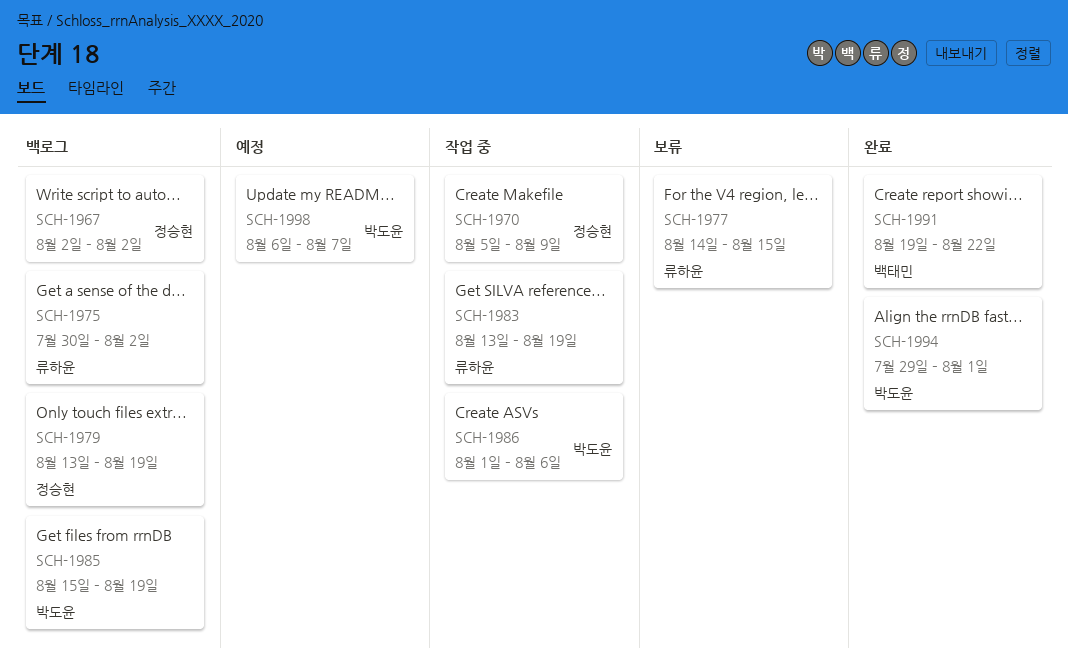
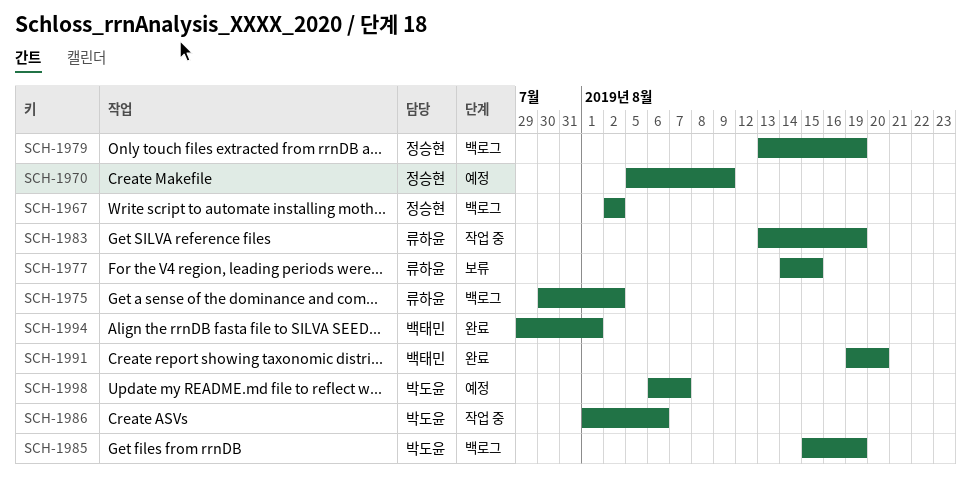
SCH-1970, status: 작업 중 -> 예정
SCH-1991, due: Aug 22 -> Aug 20
SCH-1994, owner: 박도윤 -> 백태민

